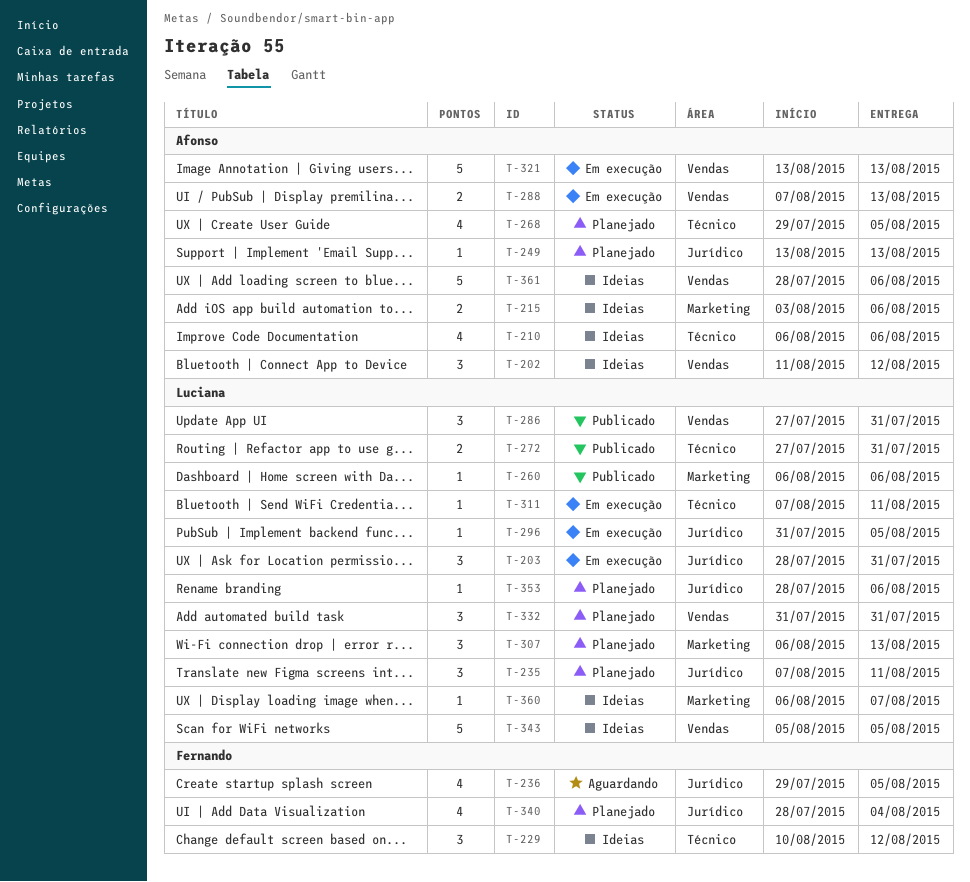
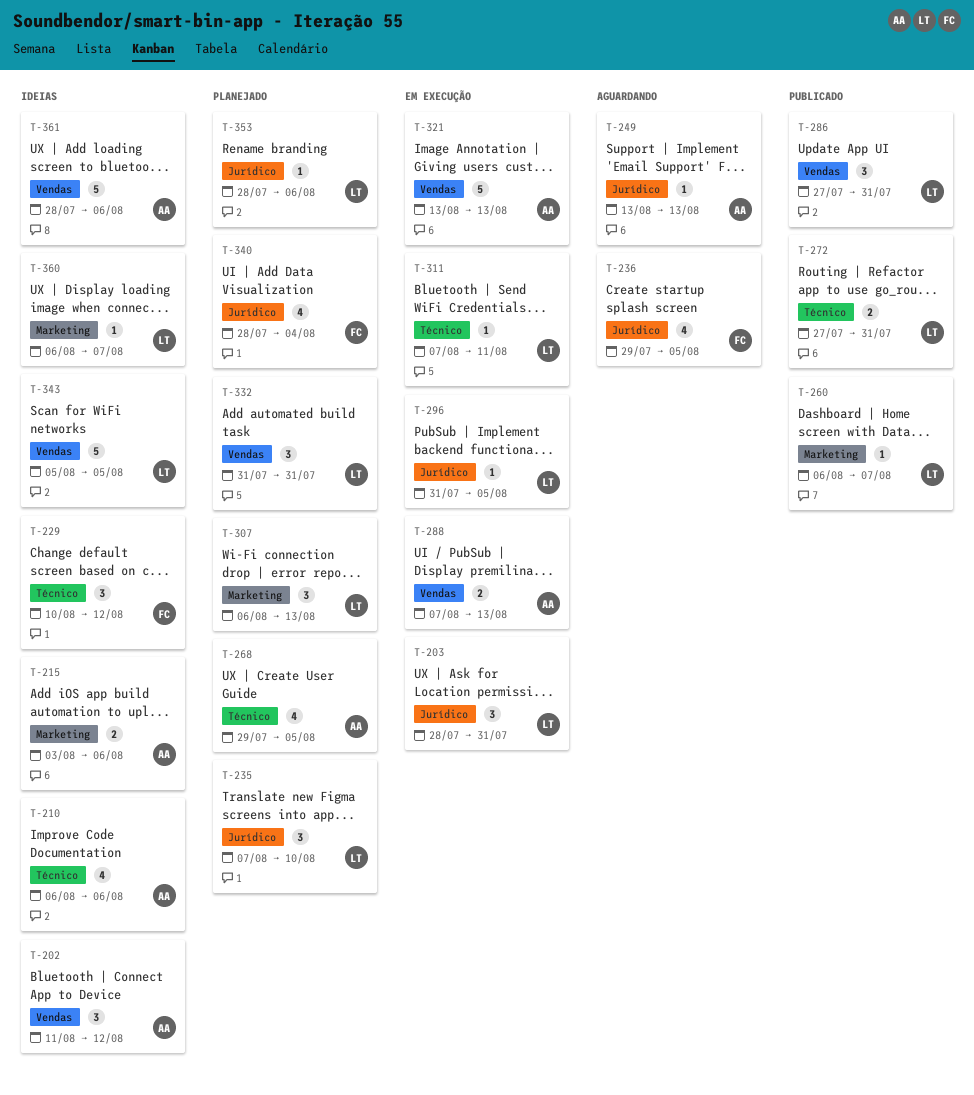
T-235, due: Aug 11 -> Aug 10
T-249, status: Planejado -> Aguardando
T-260, due: Aug 6 -> Aug 7

